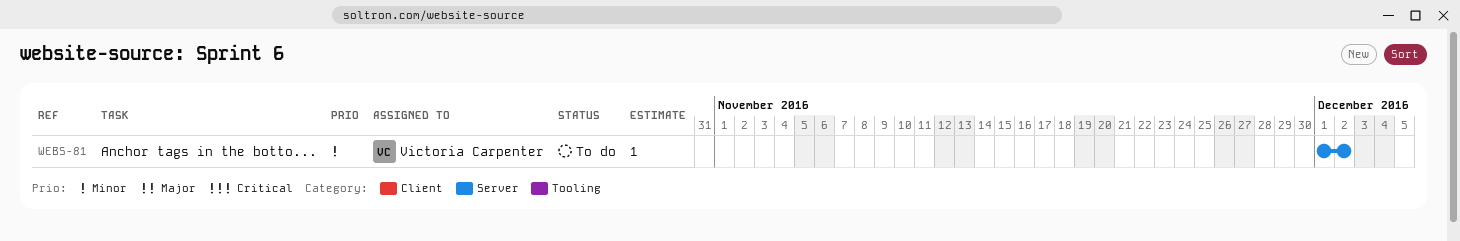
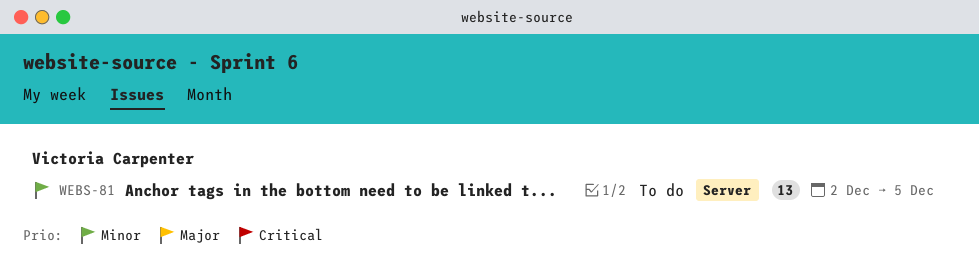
WEBS-81, estimate: 1 -> 13
WEBS-81, start: Dec 1 -> Dec 2
WEBS-81, due: Dec 2 -> Dec 5

